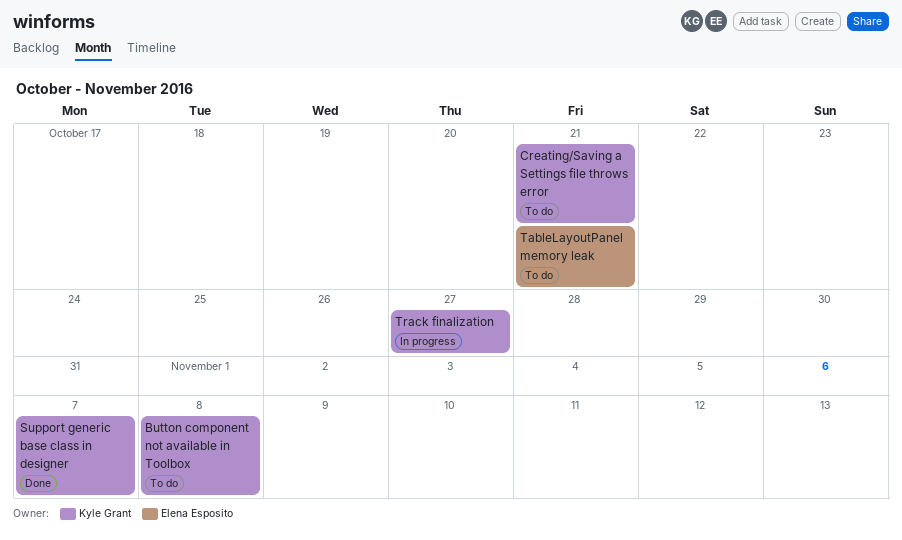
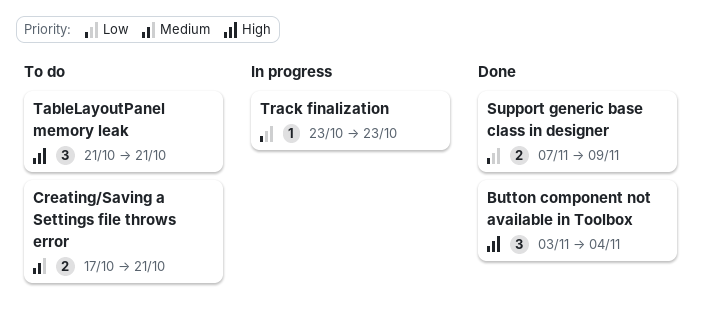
Button component not available in Toolbox, status: To do -> Done
Button component not available in Toolbox, due: Nov 8 -> Nov 4
Support generic base class in designer, due: Nov 7 -> Nov 9
Track finalization, due: Oct 27 -> Oct 23

